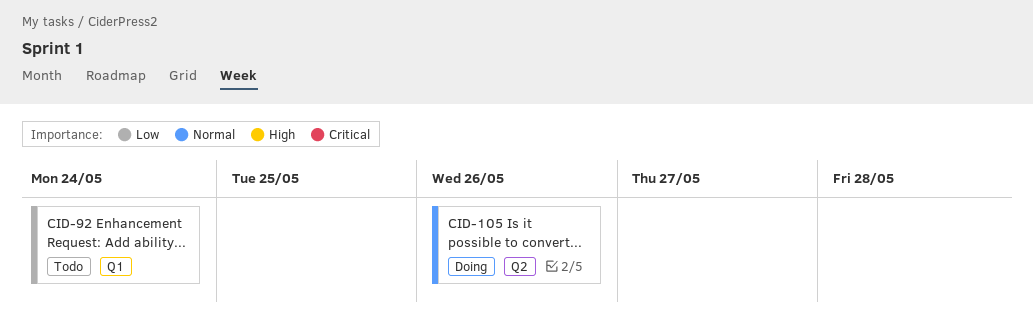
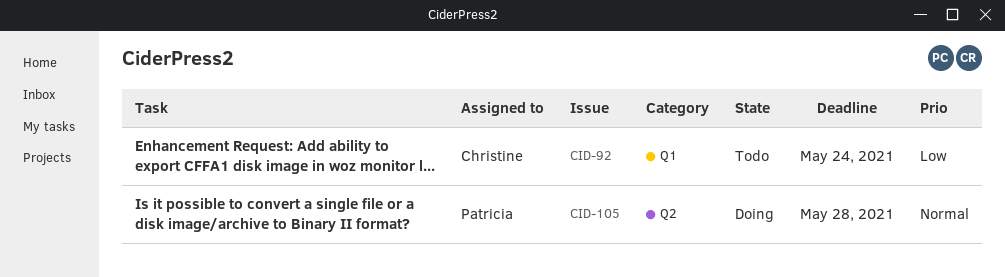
CID-105, due: May 26 -> May 28

